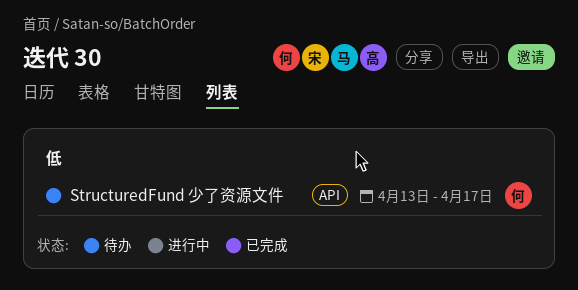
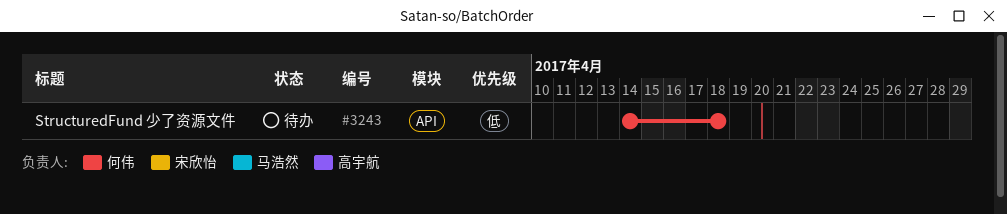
StructuredFund 少了资源文件, start: Apr 13 -> Apr 14
StructuredFund 少了资源文件, due: Apr 17 -> Apr 18

